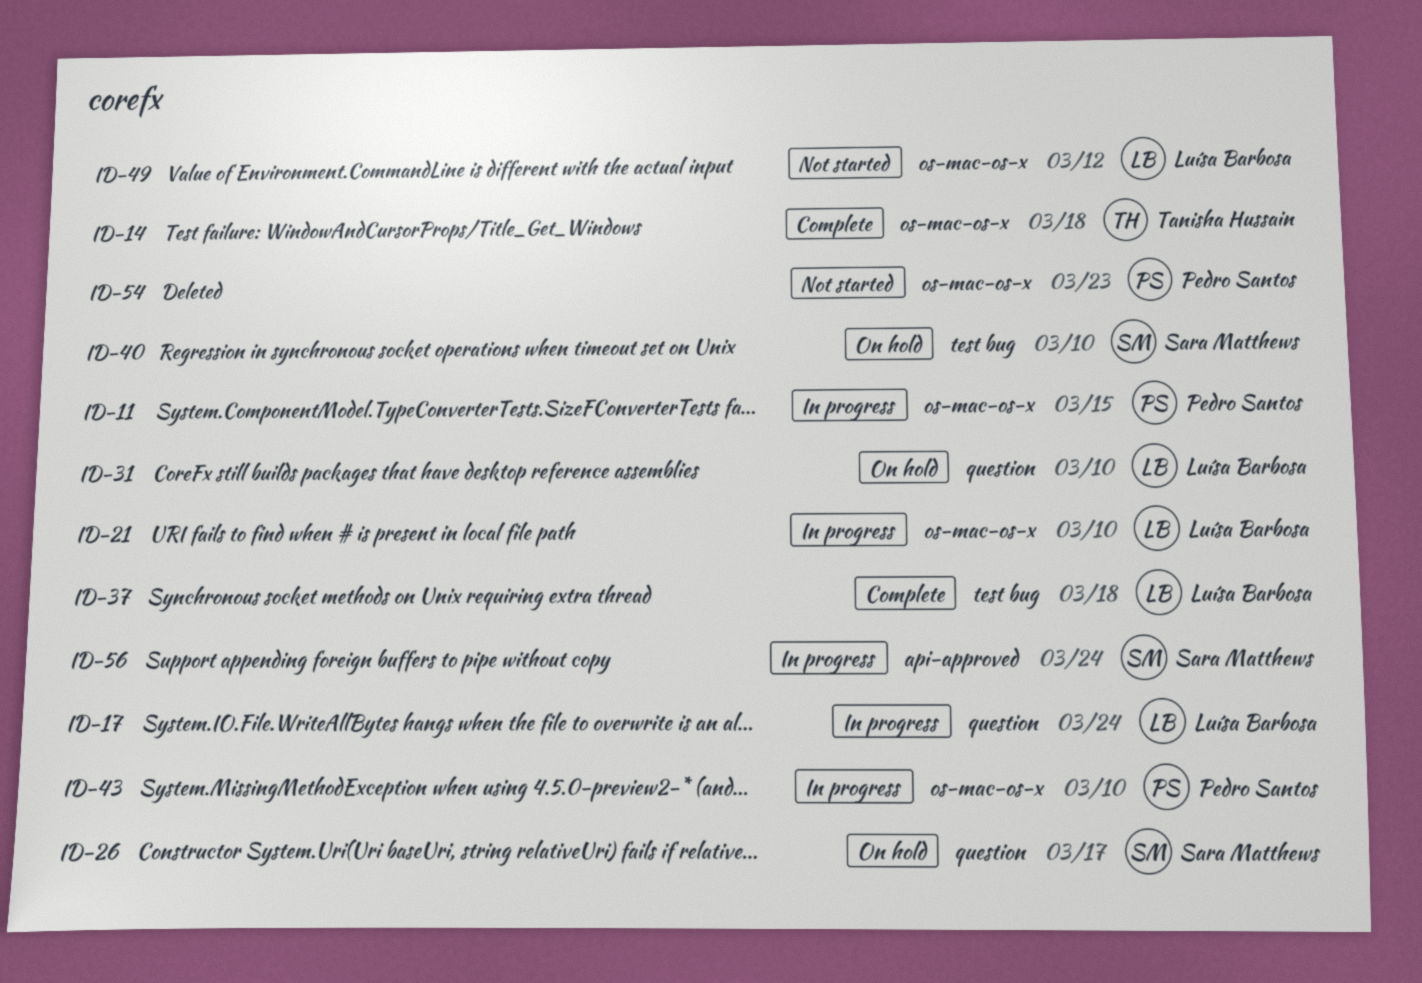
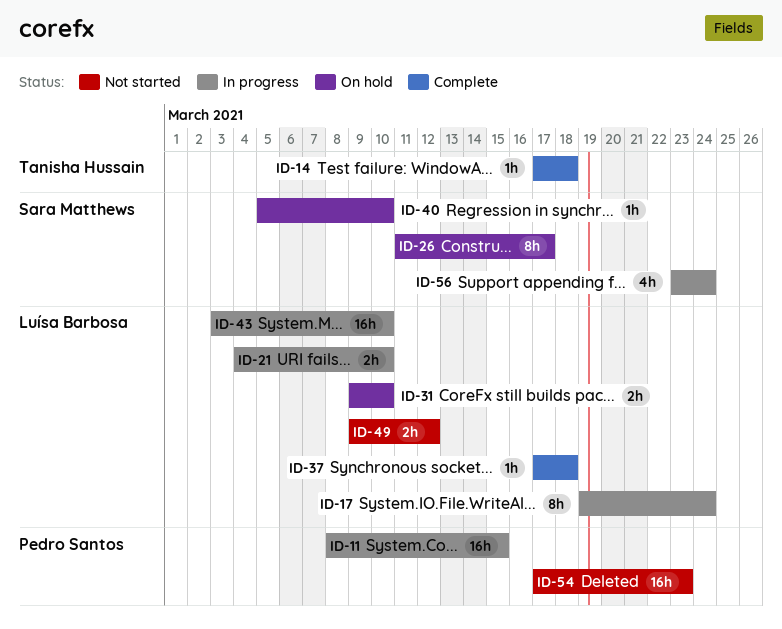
ID-43, owner: Pedro Santos -> Luísa Barbosa

